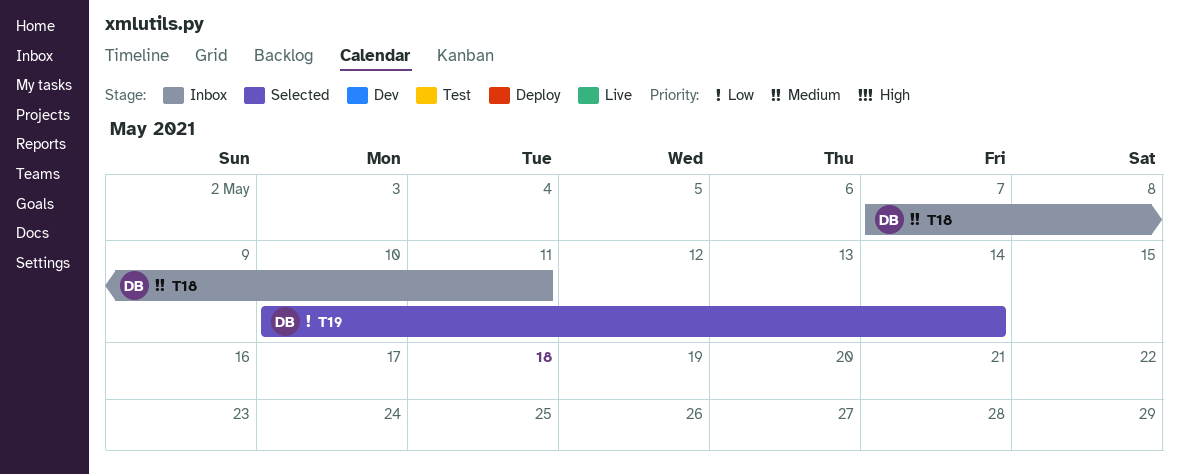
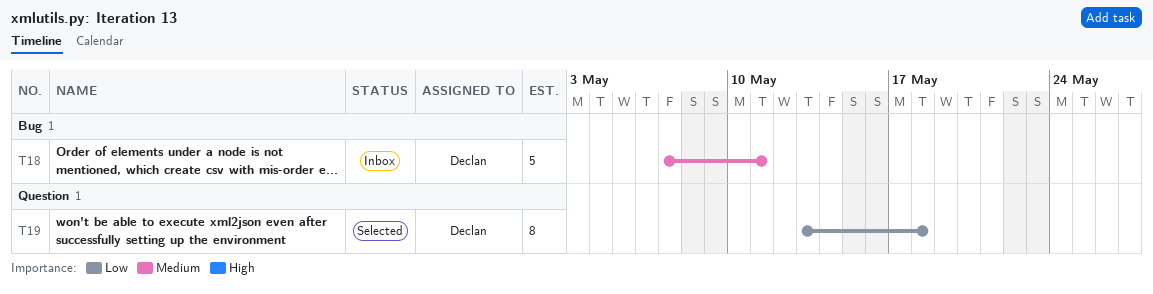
T19, start: May 10 -> May 13
T19, due: May 14 -> May 18

